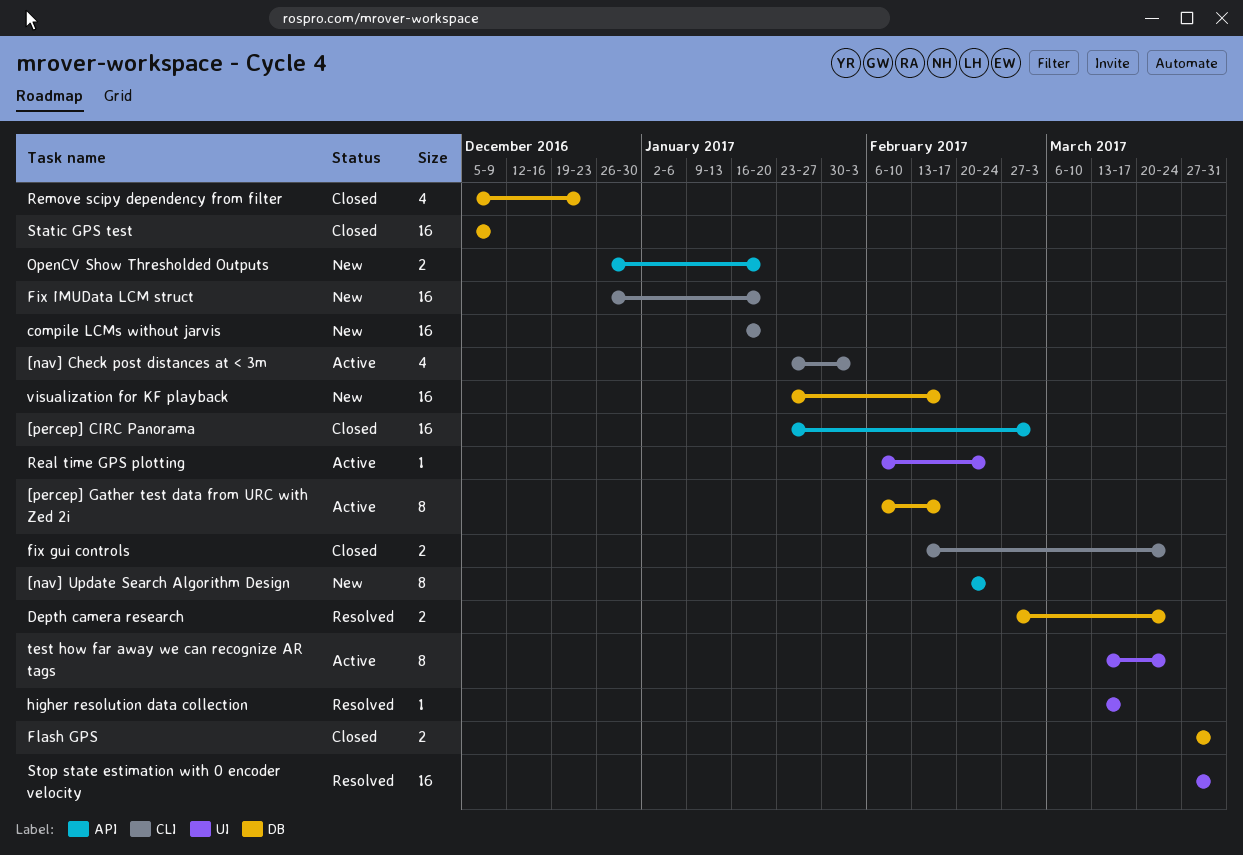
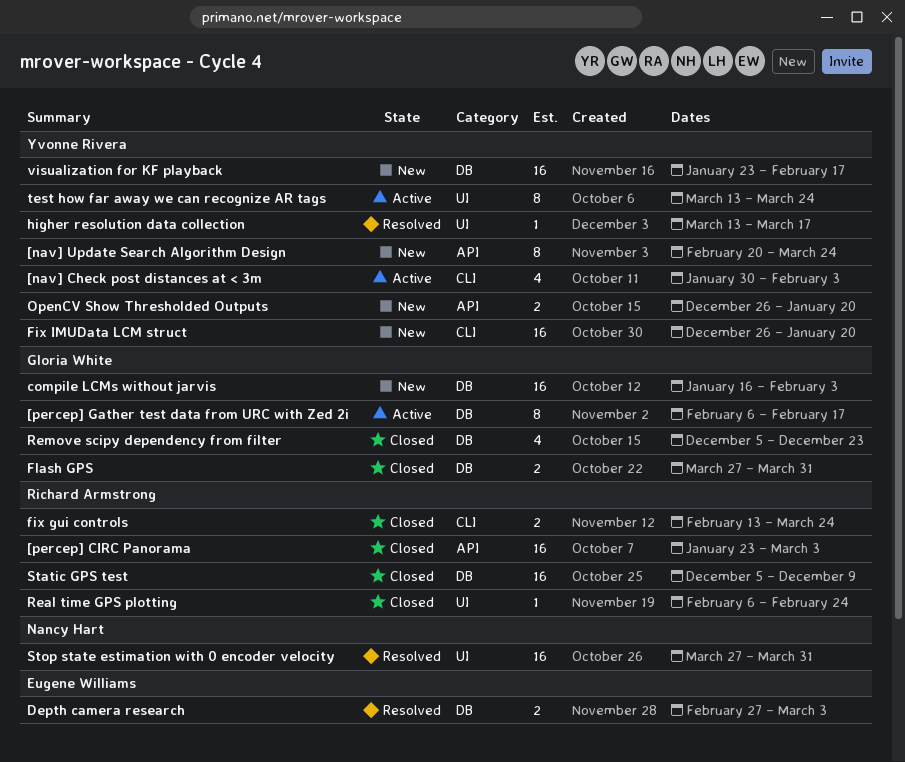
[nav] Check post distances at < 3m, start: Jan 23 -> Jan 30
[nav] Update Search Algorithm Design, due: Feb 24 -> Mar 24
compile LCMs without jarvis, label: CLI -> DB
compile LCMs without jarvis, due: Jan 20 -> Feb 3
Depth camera research, due: Mar 24 -> Mar 3
Real time GPS plotting, status: Active -> Closed

